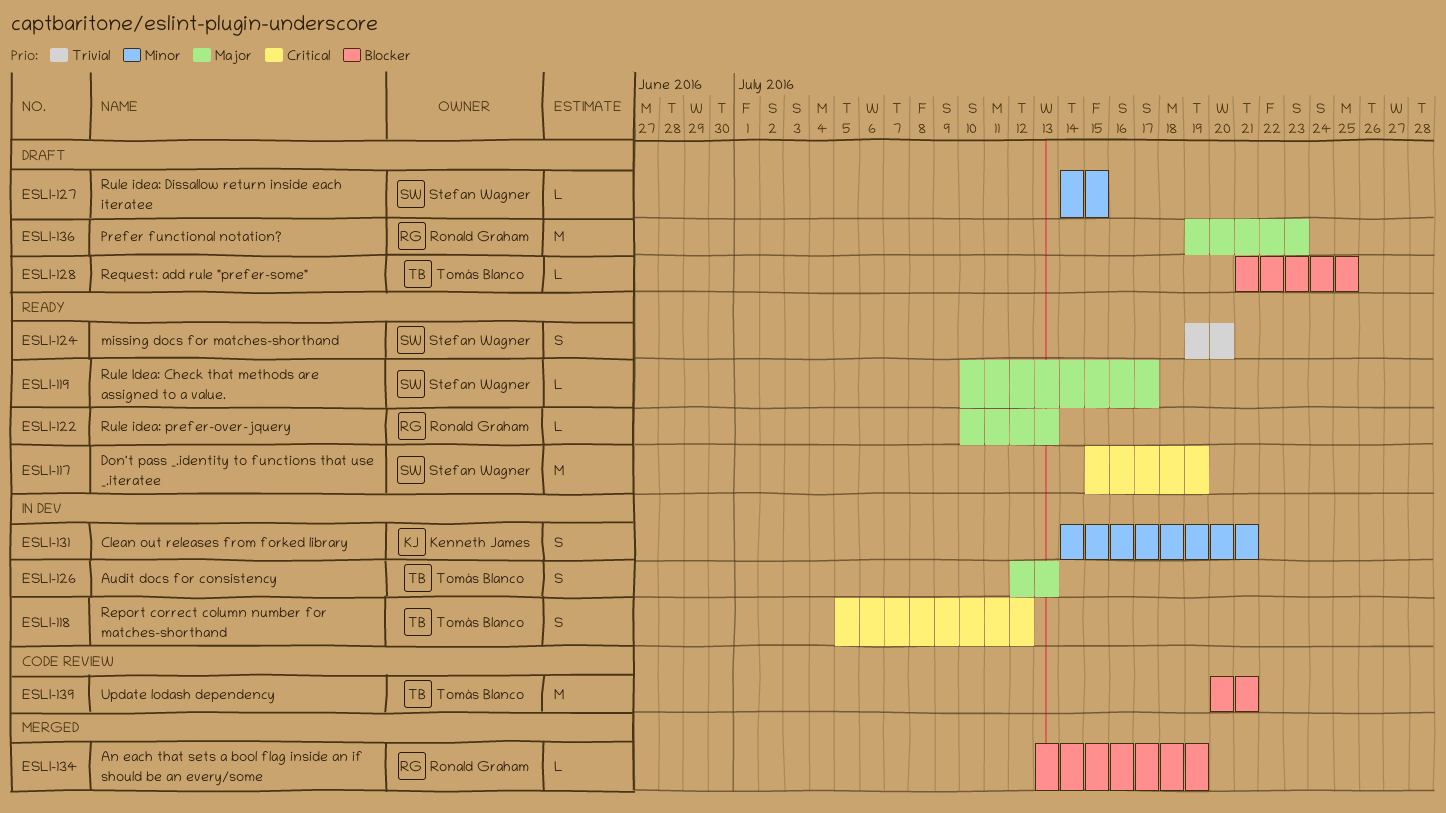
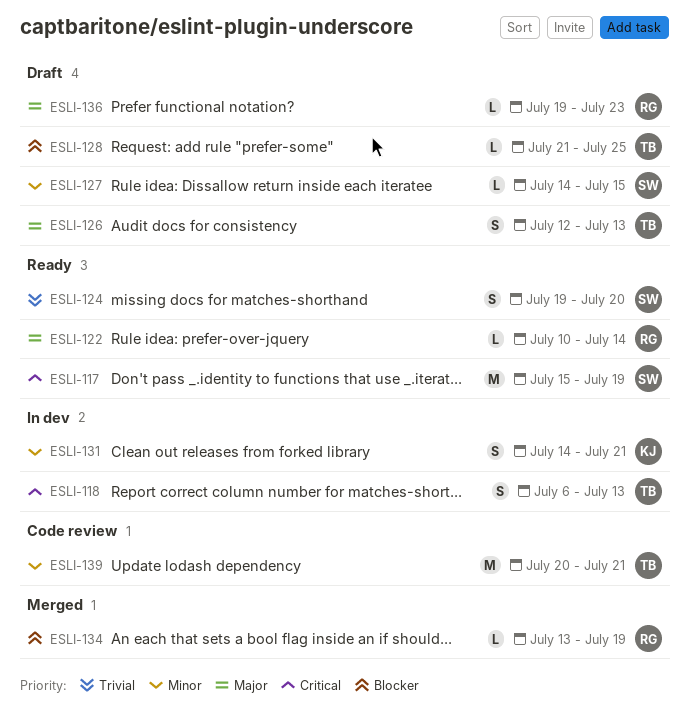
ESLI-118, start: Jul 5 -> Jul 6
ESLI-118, due: Jul 12 -> Jul 13
ESLI-119: present -> none
ESLI-122, due: Jul 13 -> Jul 14
ESLI-126, status: In dev -> Draft
ESLI-136, estimate: M -> L
ESLI-139, priority: Blocker -> Minor

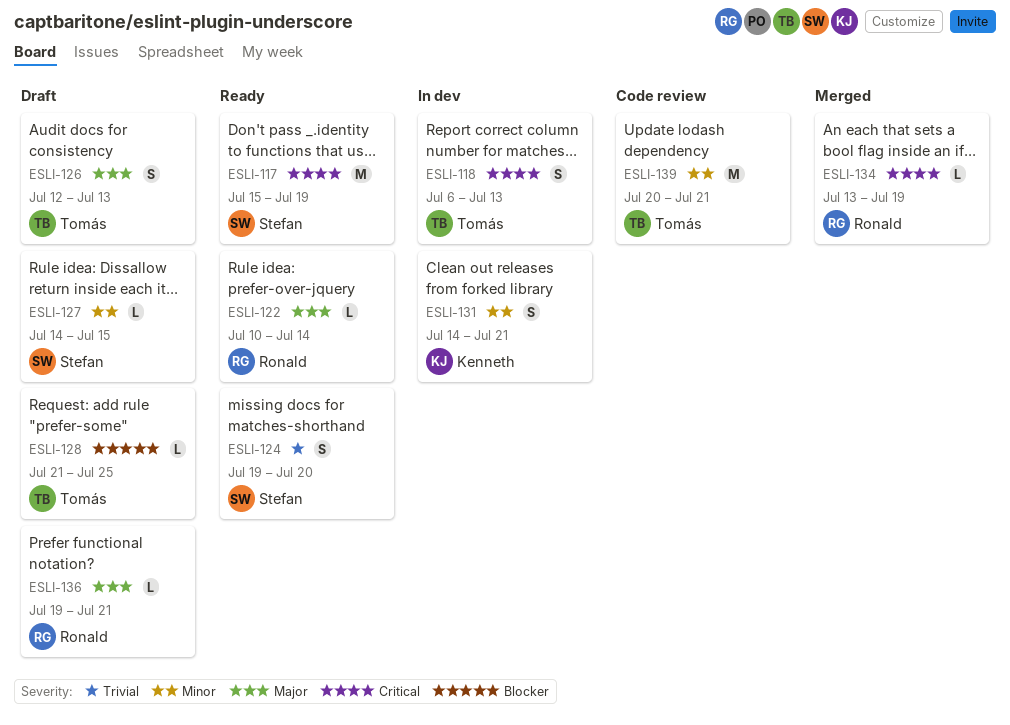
ESLI-134, priority: Blocker -> Critical
ESLI-136, due: Jul 23 -> Jul 21

